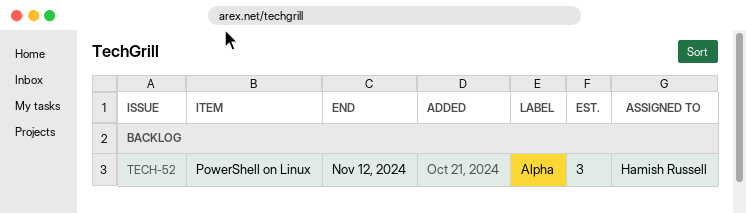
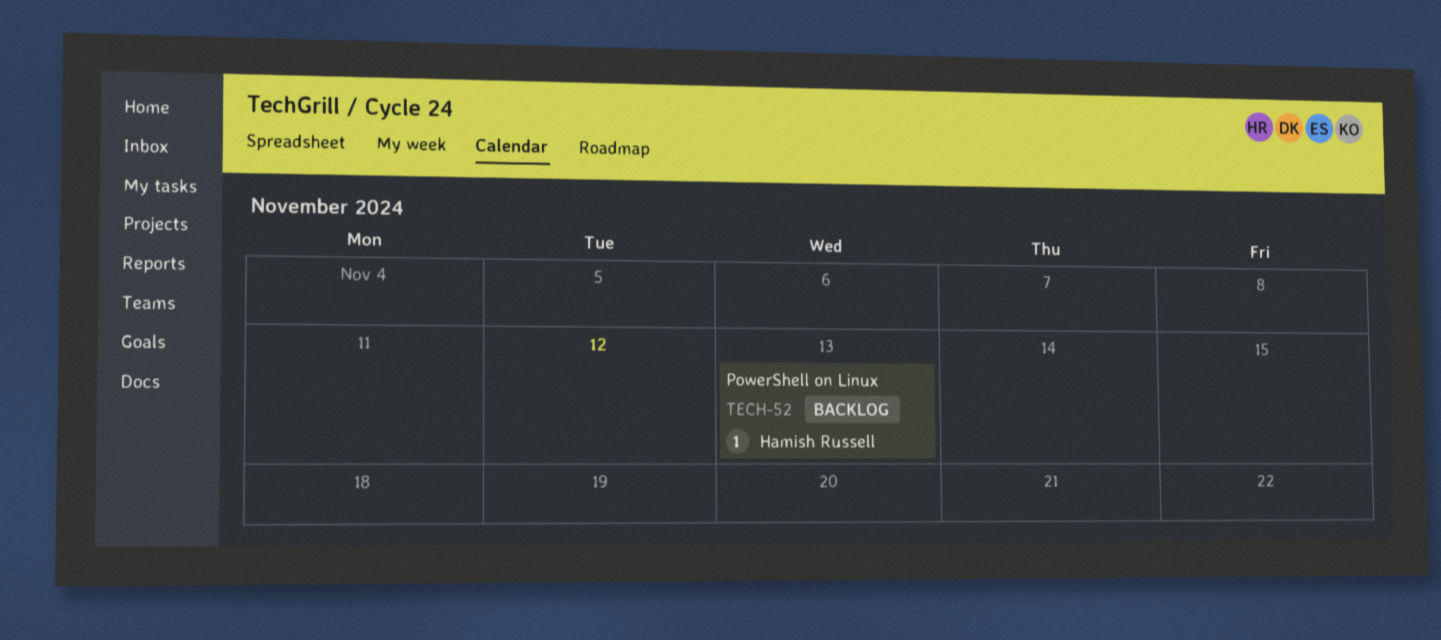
TECH-52, estimate: 3 -> 1
TECH-52, due: Nov 12 -> Nov 13

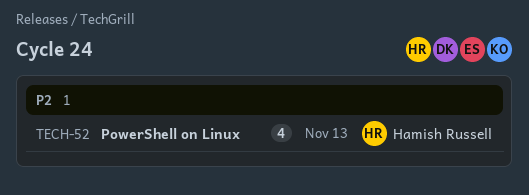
TECH-52, estimate: 1 -> 4

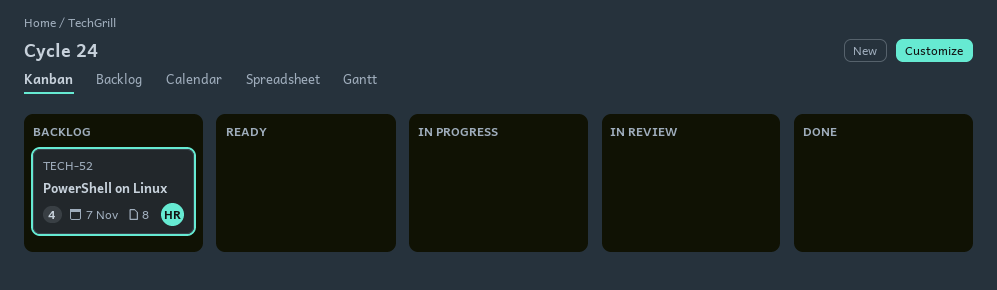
TECH-52, due: Nov 13 -> Nov 7

